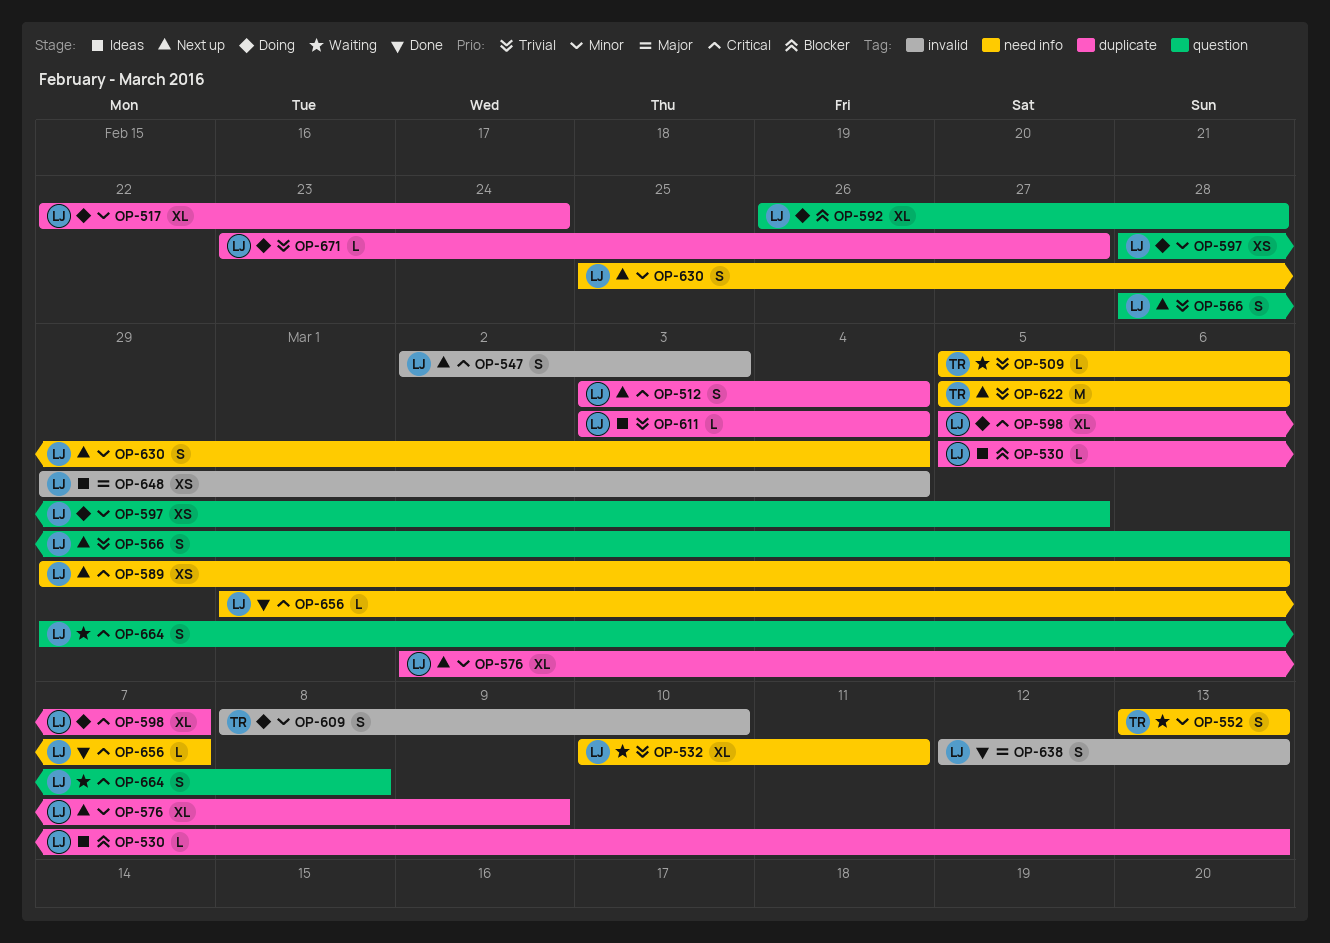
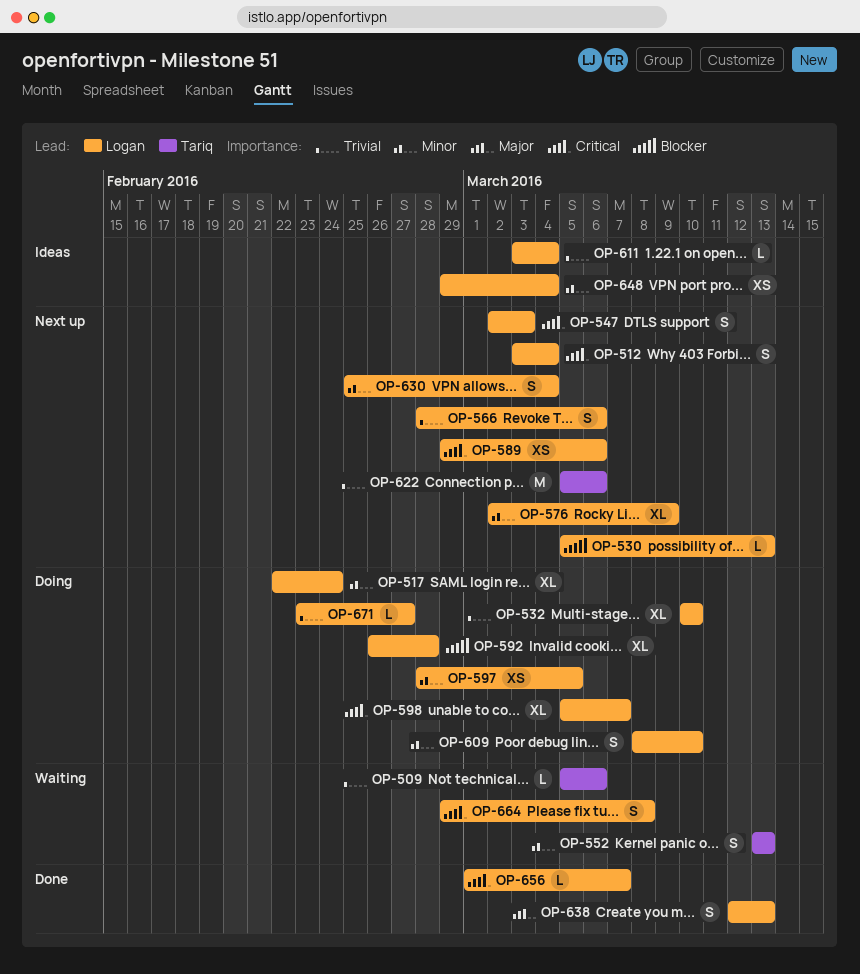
OP-530, status: Ideas -> Next up
OP-532, status: Waiting -> Doing
OP-532, due: Mar 11 -> Mar 10
OP-609, owner: Tariq -> Logan
OP-648, priority: Major -> Minor

